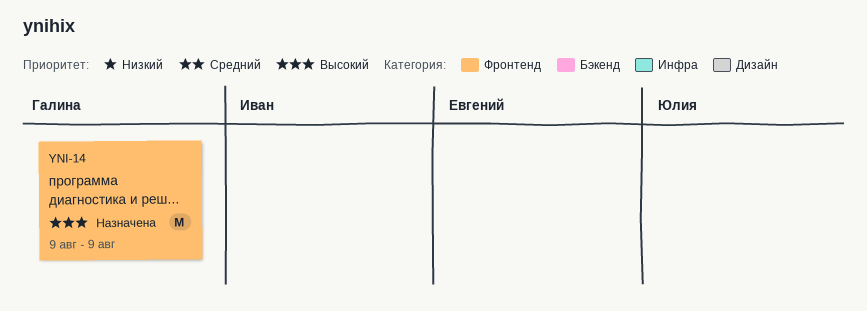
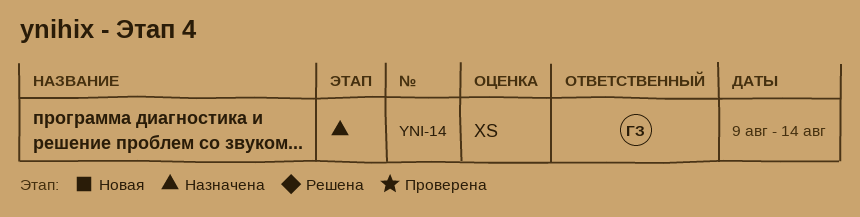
YNI-14, estimate: M -> XS
YNI-14, due: Aug 9 -> Aug 14

